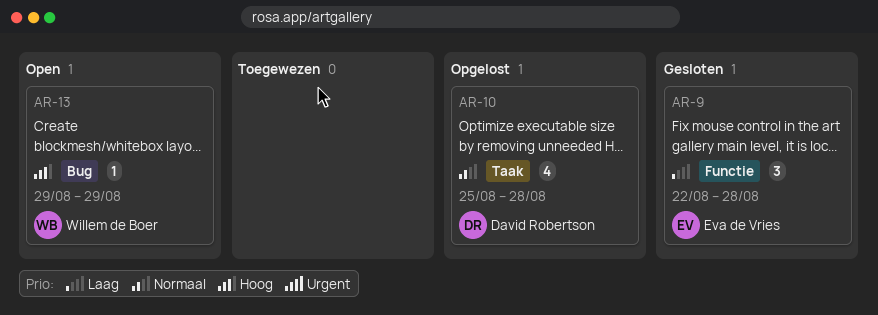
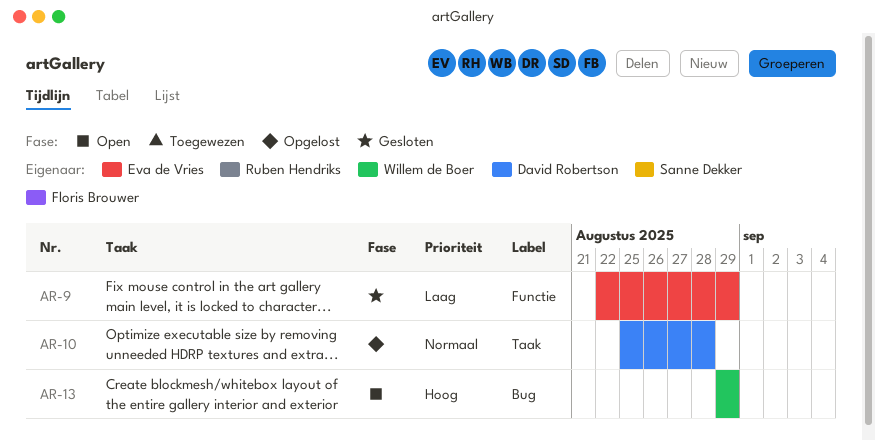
AR-9, due: Aug 28 -> Aug 29

